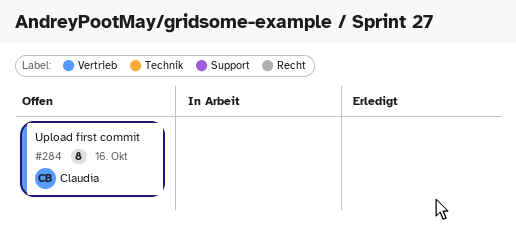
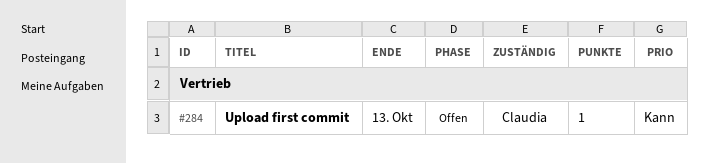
#284, estimate: 8 -> 1
#284, due: Oct 16 -> Oct 13

